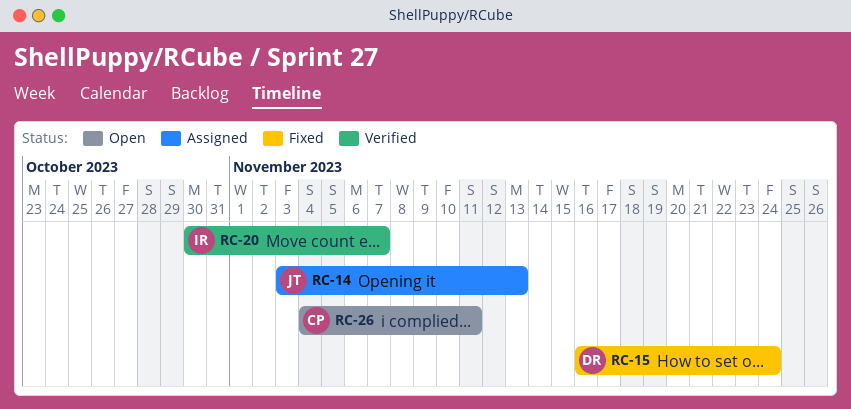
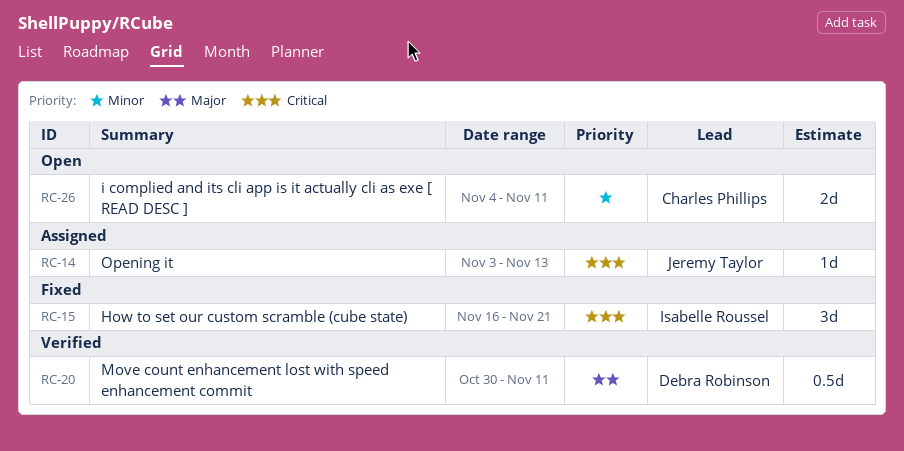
RC-15, owner: Debra Robinson -> Isabelle Roussel
RC-15, due: Nov 24 -> Nov 21
RC-20, owner: Isabelle Roussel -> Debra Robinson
RC-20, due: Nov 7 -> Nov 11

